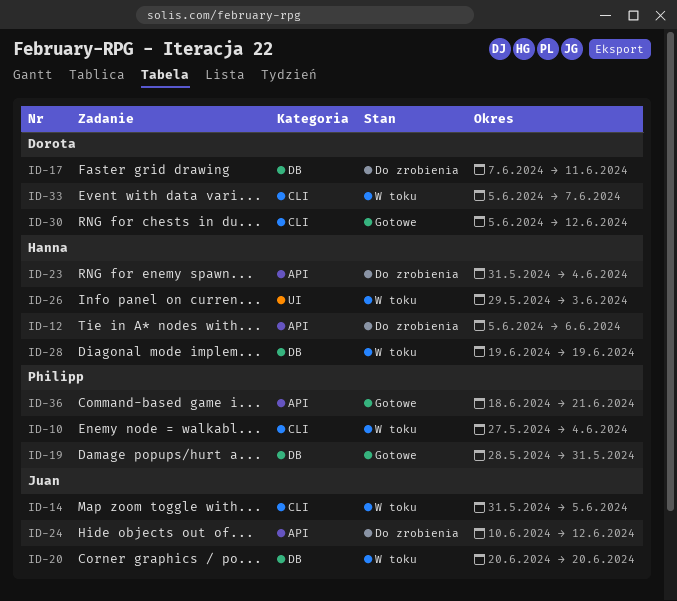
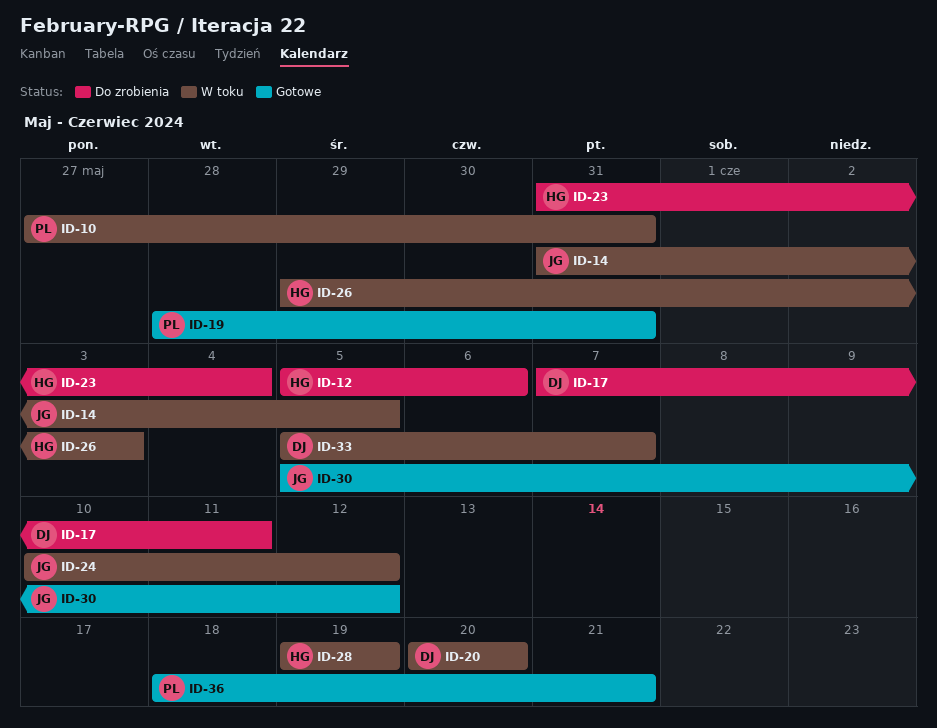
ID-10, due: Jun 4 -> May 31
ID-20, owner: Juan -> Dorota
ID-24, status: Do zrobienia -> W toku
ID-30, owner: Dorota -> Juan

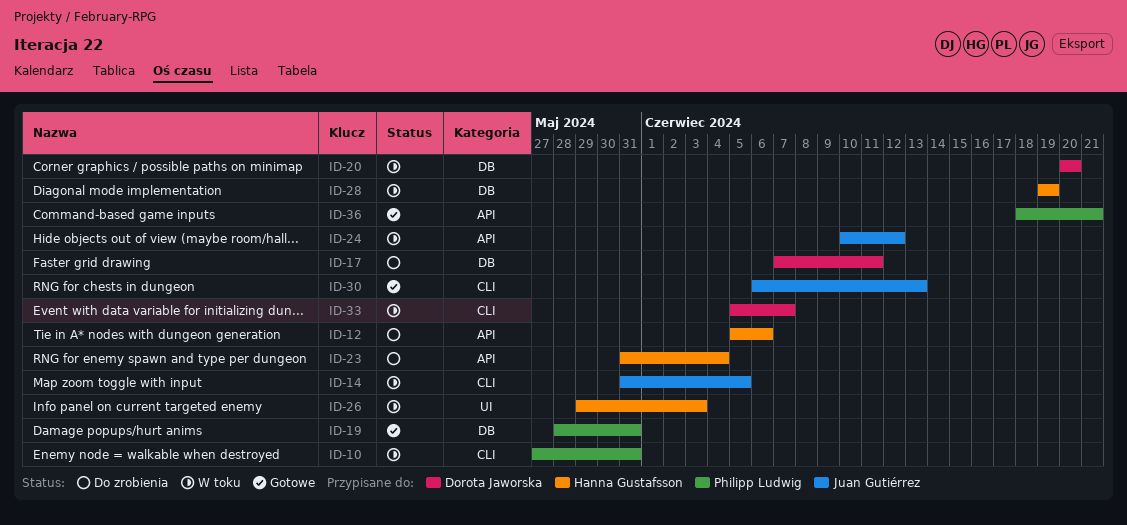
ID-30, start: Jun 5 -> Jun 6
ID-30, due: Jun 12 -> Jun 13

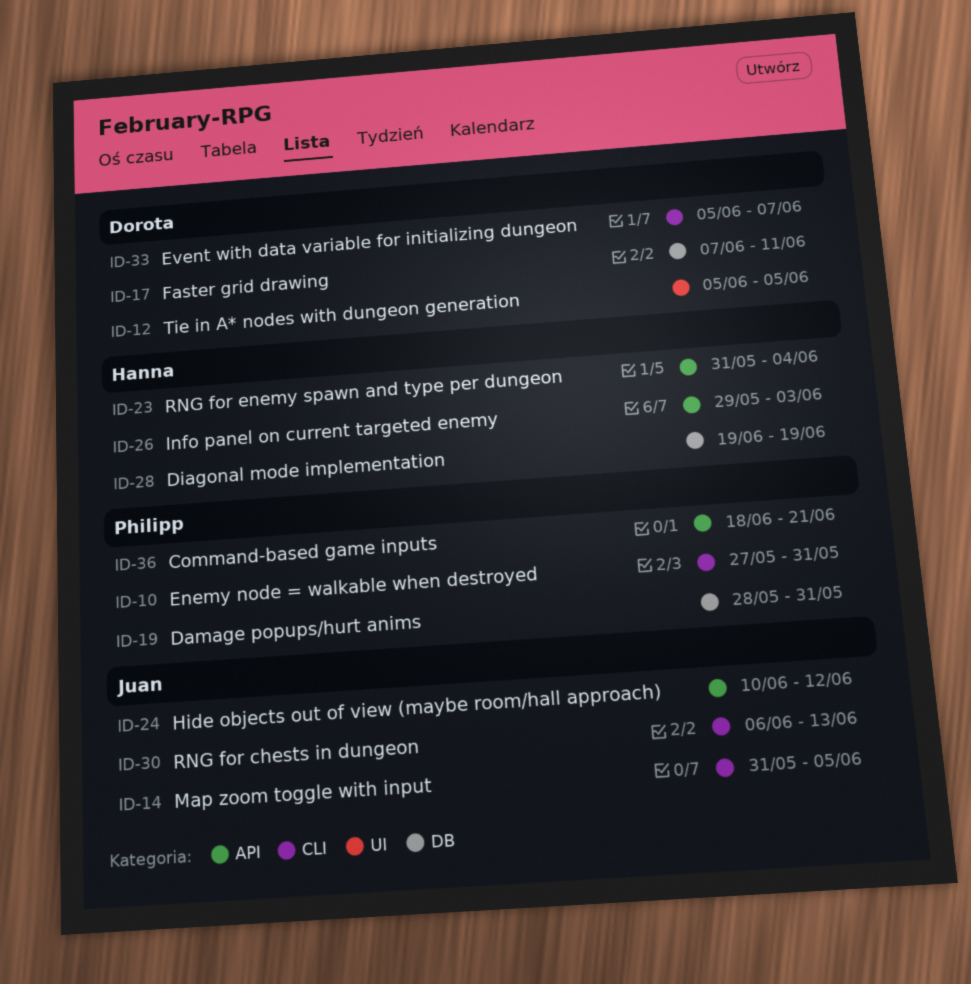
ID-12, owner: Hanna Gustafsson -> Dorota Jaworska
ID-12, label: API -> UI
ID-12, due: Jun 6 -> Jun 5
ID-20: present -> none
ID-26, label: UI -> API

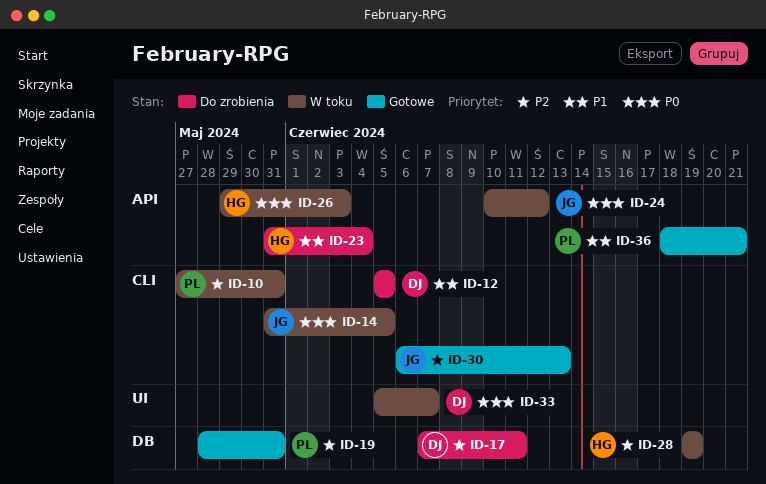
ID-12, label: UI -> CLI
ID-33, label: CLI -> UI

